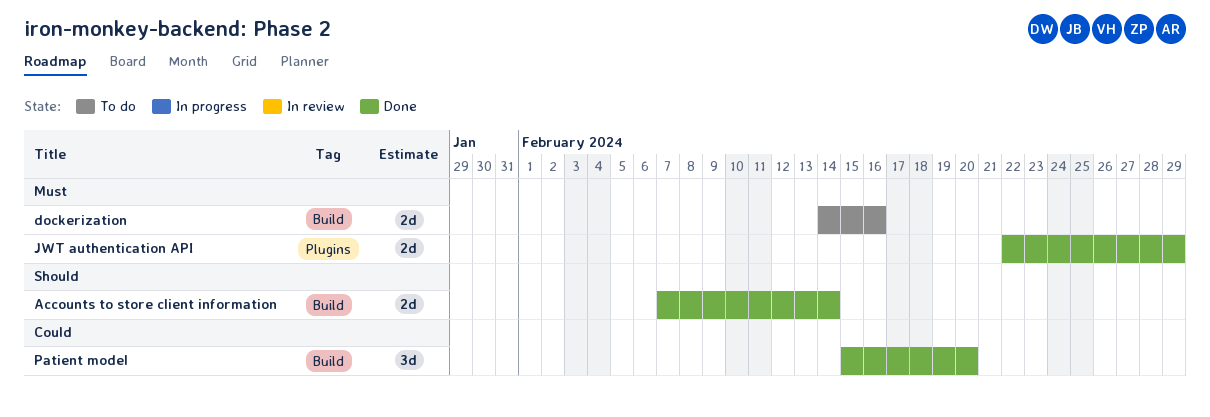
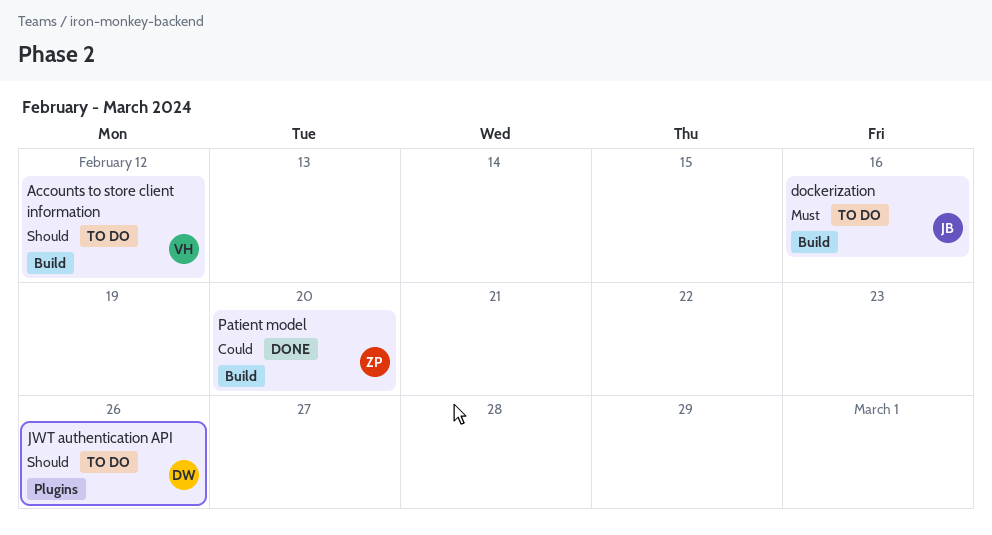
Accounts to store client information, status: Done -> To do
Accounts to store client information, due: Feb 14 -> Feb 12
JWT authentication API, status: Done -> To do
JWT authentication API, priority: Must -> Should
JWT authentication API, due: Feb 29 -> Feb 26

